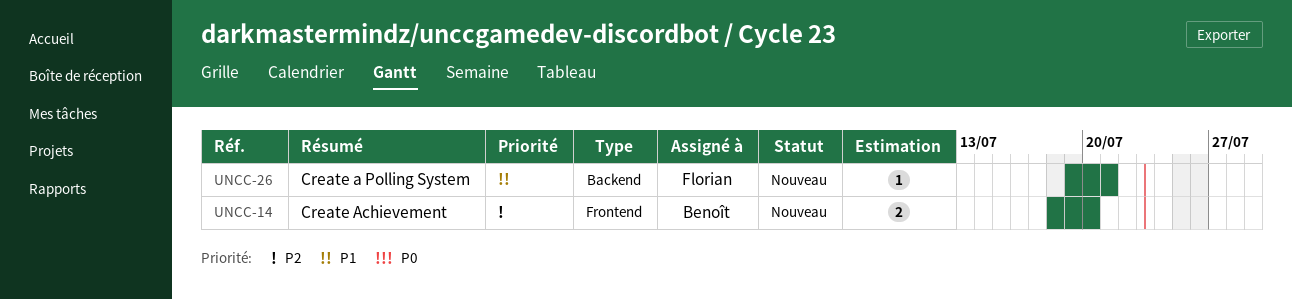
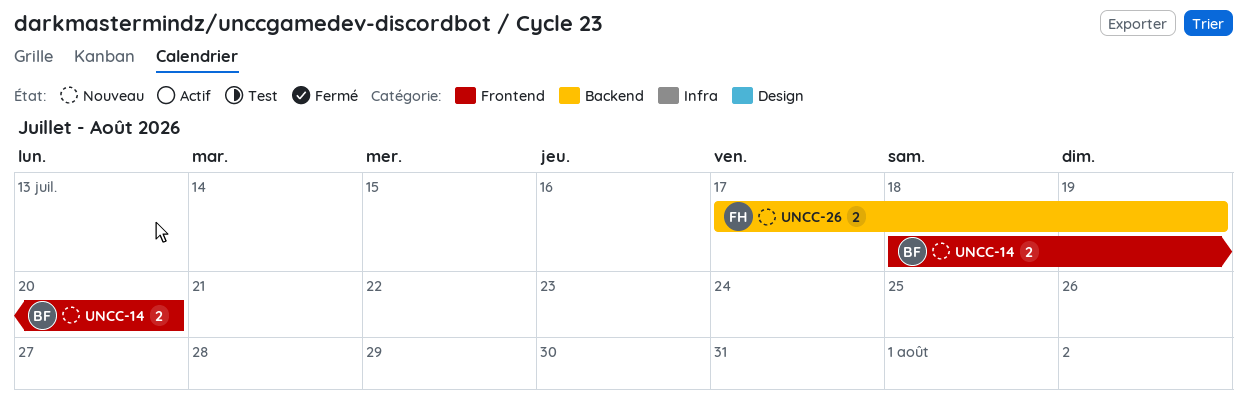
UNCC-26, estimate: 1 -> 2
UNCC-26, start: Jul 19 -> Jul 17
UNCC-26, due: Jul 21 -> Jul 19

